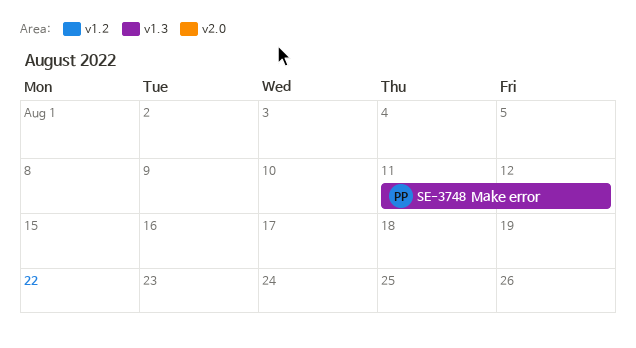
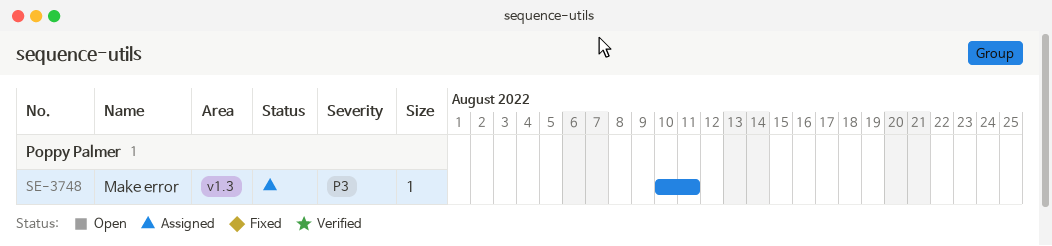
SE-3748, start: Aug 11 -> Aug 10
SE-3748, due: Aug 12 -> Aug 11

